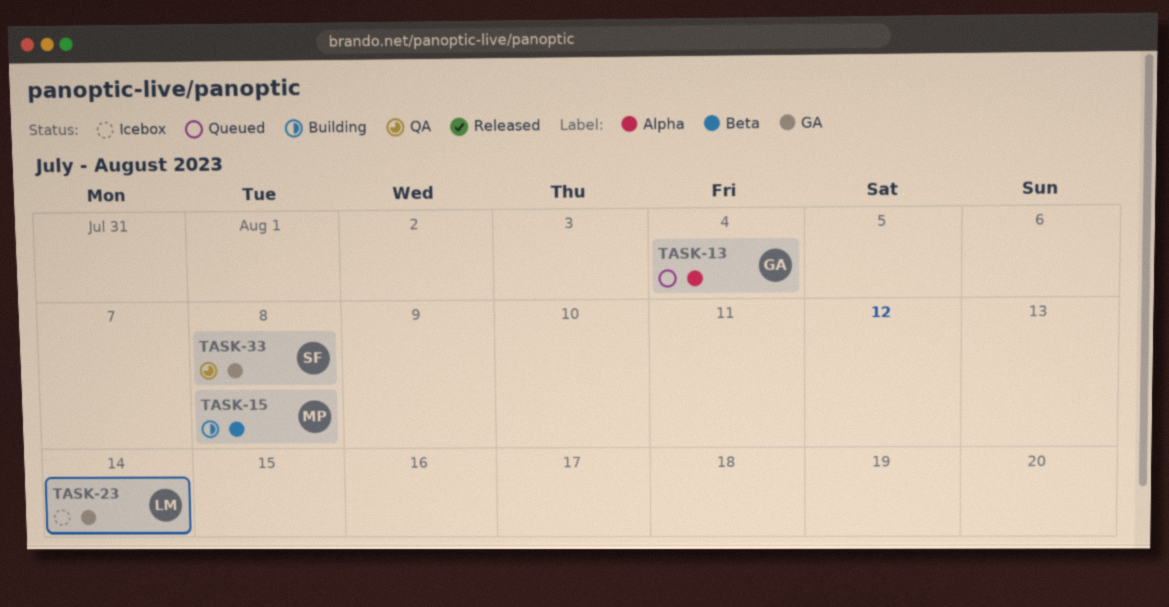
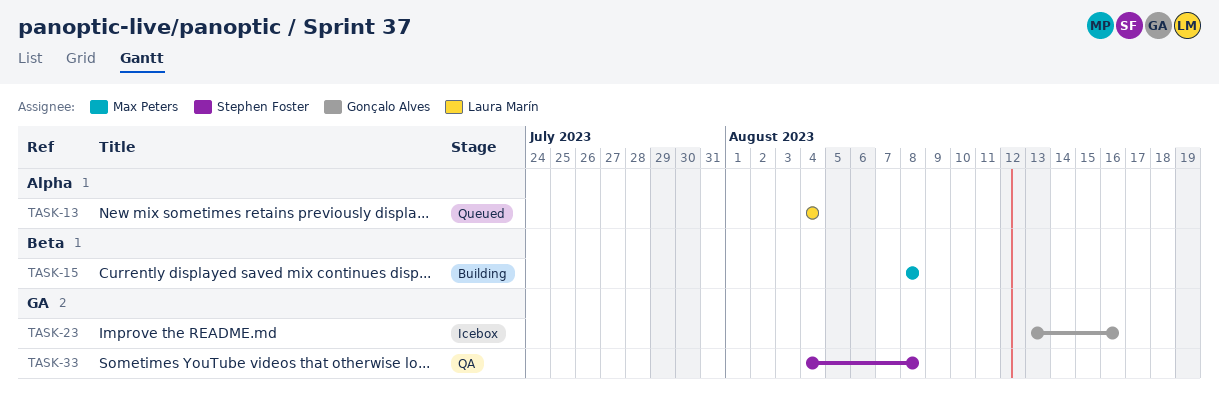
TASK-13, owner: Gonçalo Alves -> Laura Marín
TASK-23, owner: Laura Marín -> Gonçalo Alves
TASK-23, due: Aug 14 -> Aug 16

